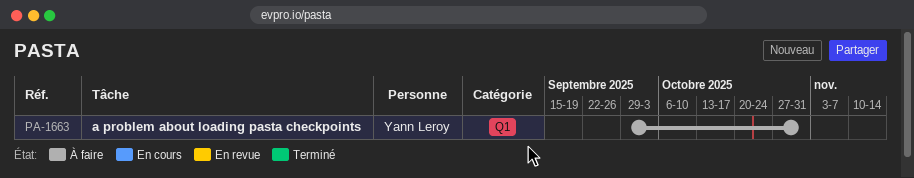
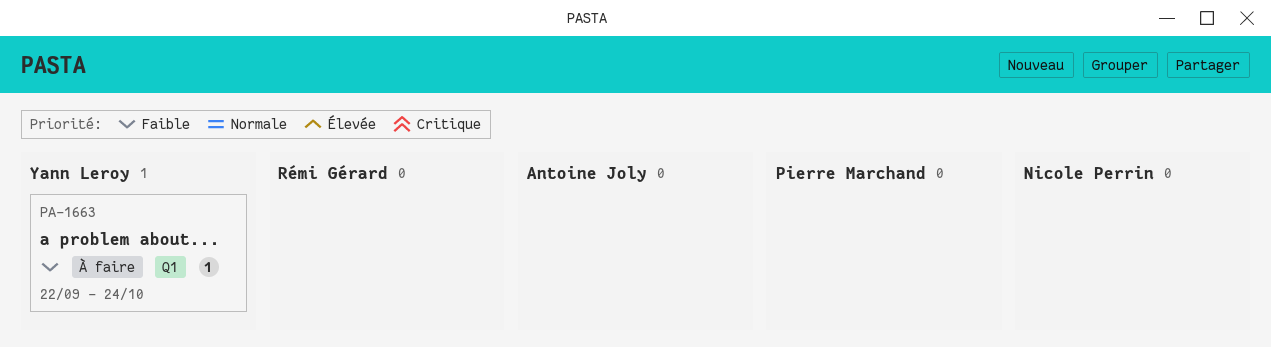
PA-1663, start: Sep 29 -> Sep 22
PA-1663, due: Oct 31 -> Oct 24

